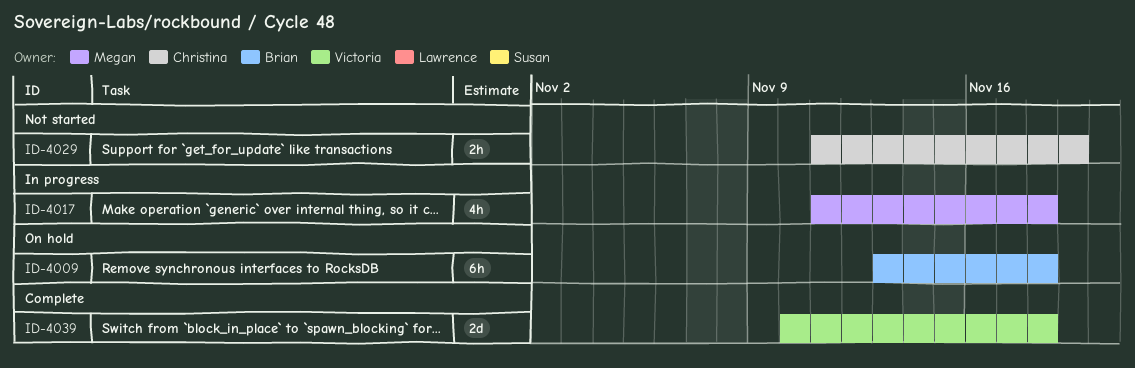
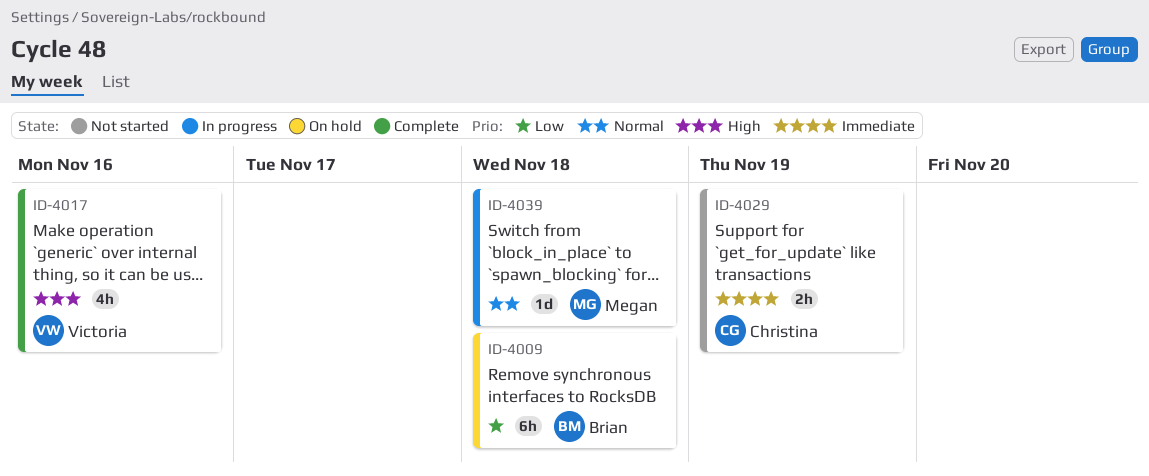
ID-4017, status: In progress -> Complete
ID-4017, owner: Megan -> Victoria
ID-4017, due: Nov 18 -> Nov 16
ID-4039, status: Complete -> In progress
ID-4039, owner: Victoria -> Megan
ID-4039, estimate: 2d -> 1d

